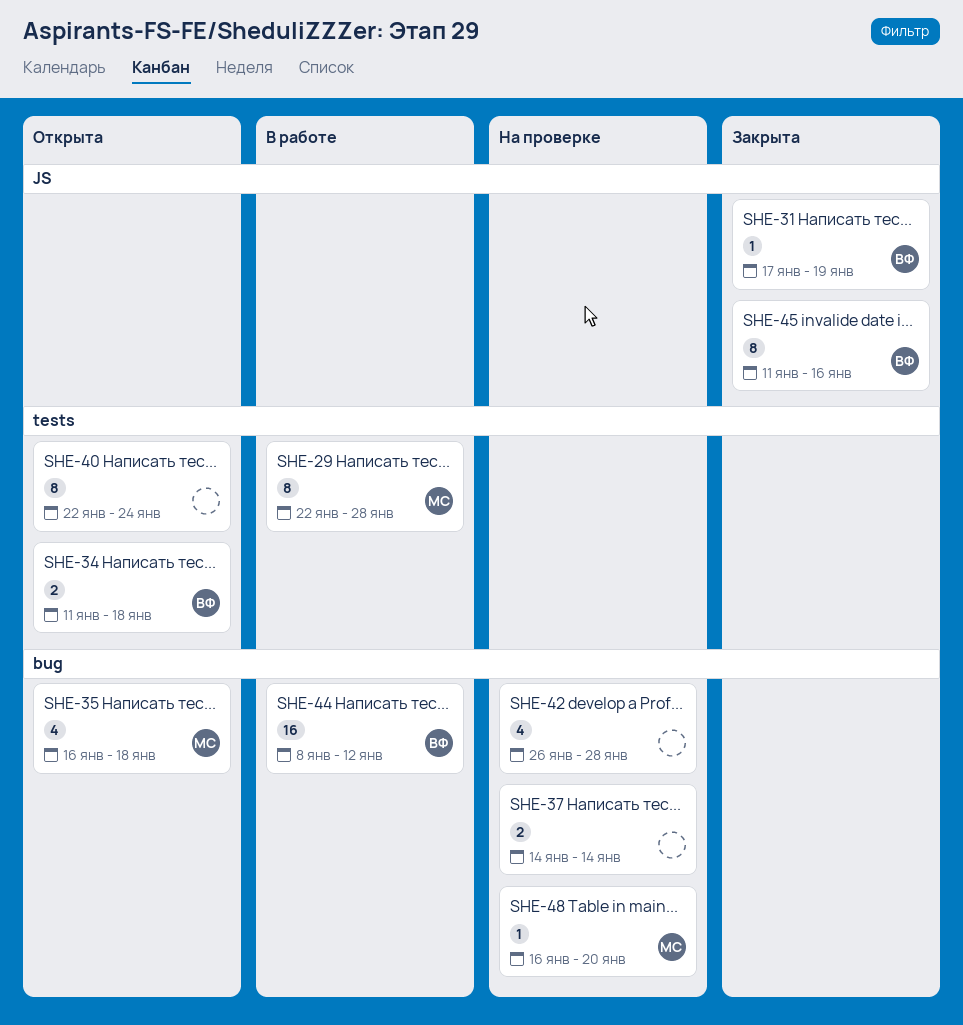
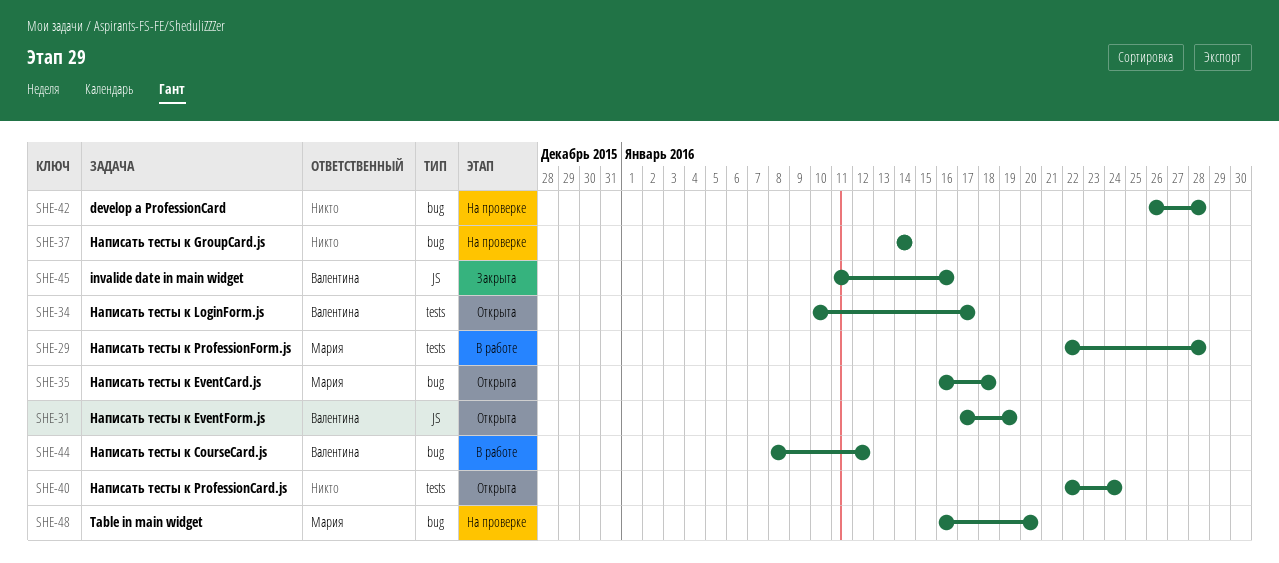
SHE-31, status: Закрыта -> Открыта
SHE-34, start: Jan 11 -> Jan 10
SHE-34, due: Jan 18 -> Jan 17

